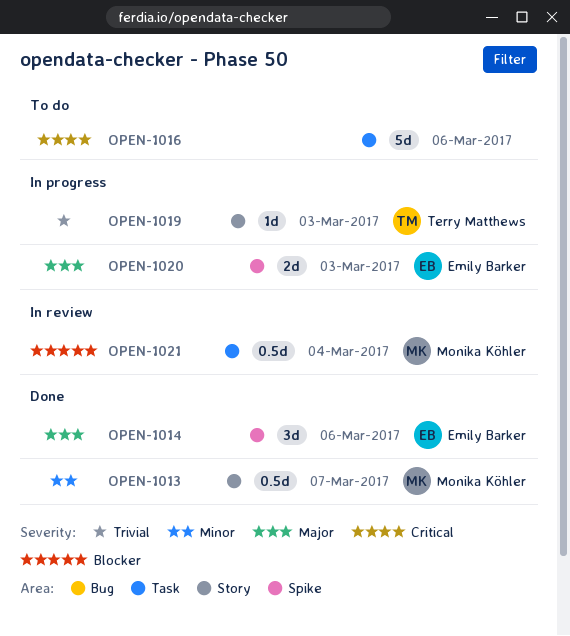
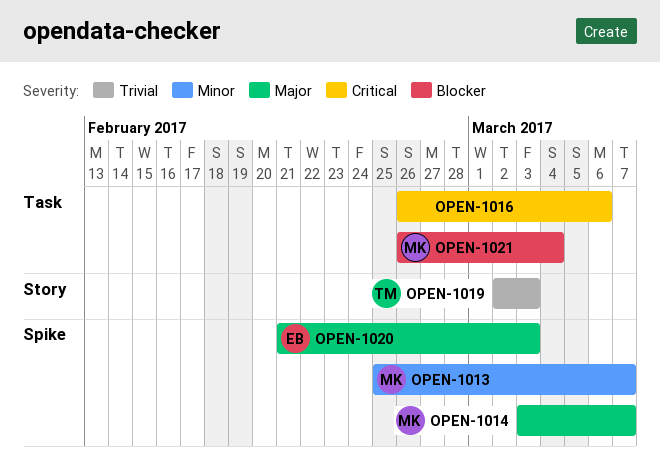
OPEN-1013, label: Story -> Spike
OPEN-1014, owner: Emily Barker -> Monika Köhler
OPEN-1014, due: Mar 6 -> Mar 7

